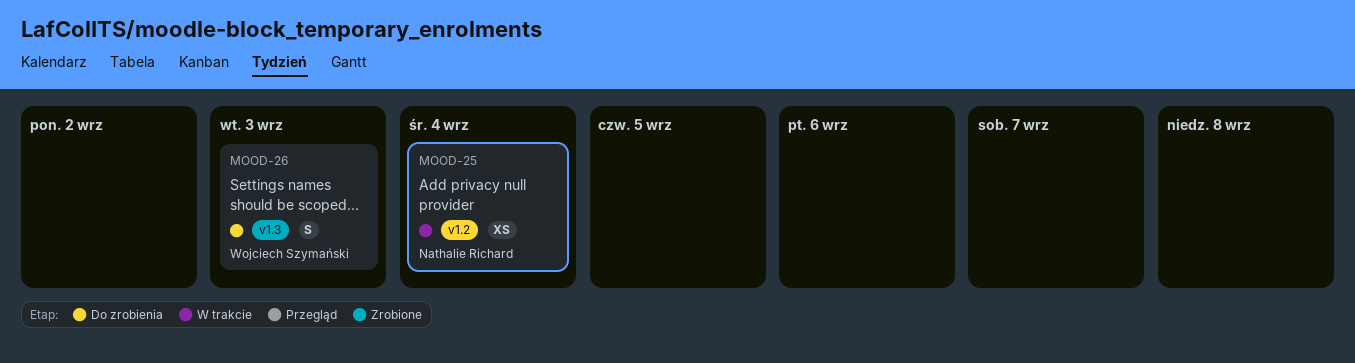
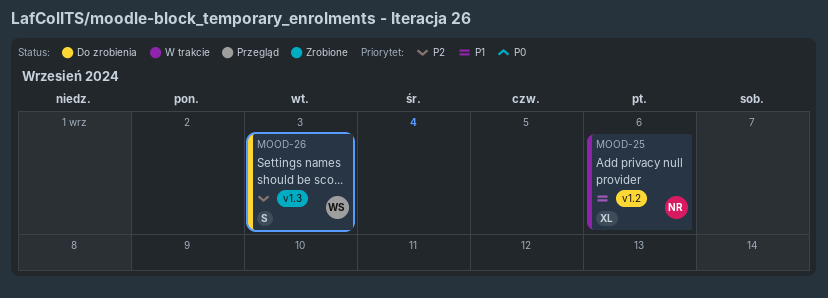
MOOD-25, estimate: XS -> XL
MOOD-25, due: Sep 4 -> Sep 6

